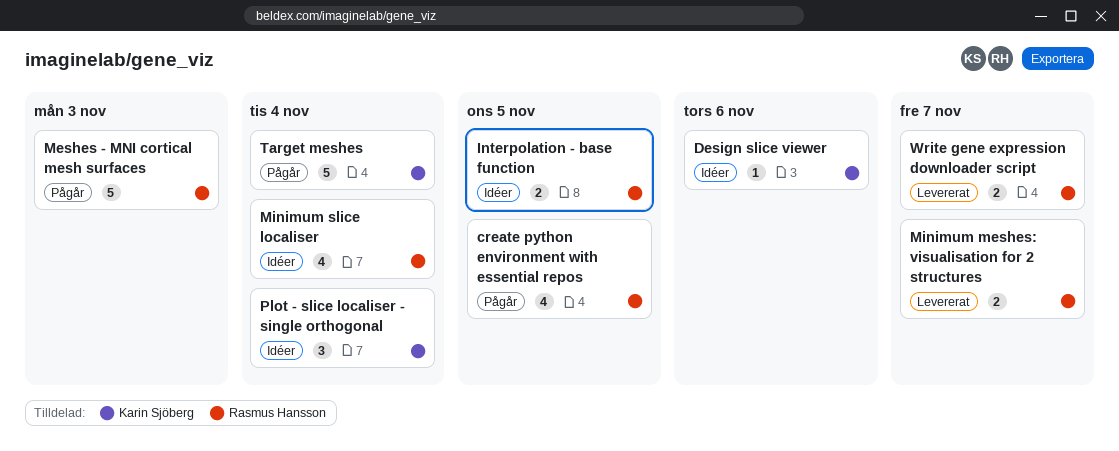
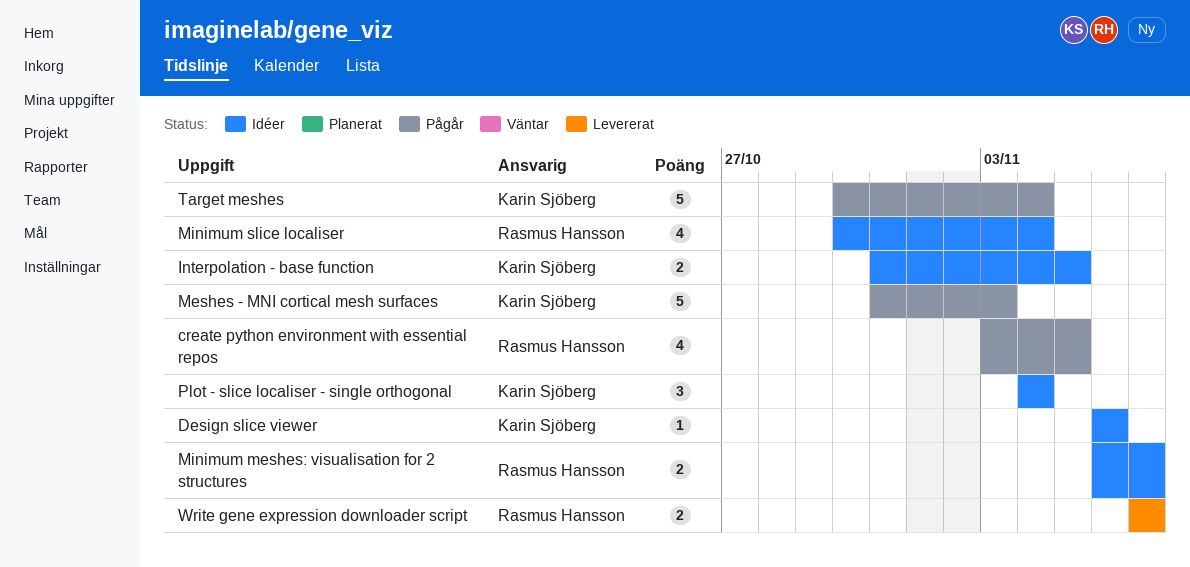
Interpolation - base function, owner: Rasmus Hansson -> Karin Sjöberg
Meshes - MNI cortical mesh surfaces, owner: Rasmus Hansson -> Karin Sjöberg
Minimum meshes: visualisation for 2 structures, status: Levererat -> Idéer

